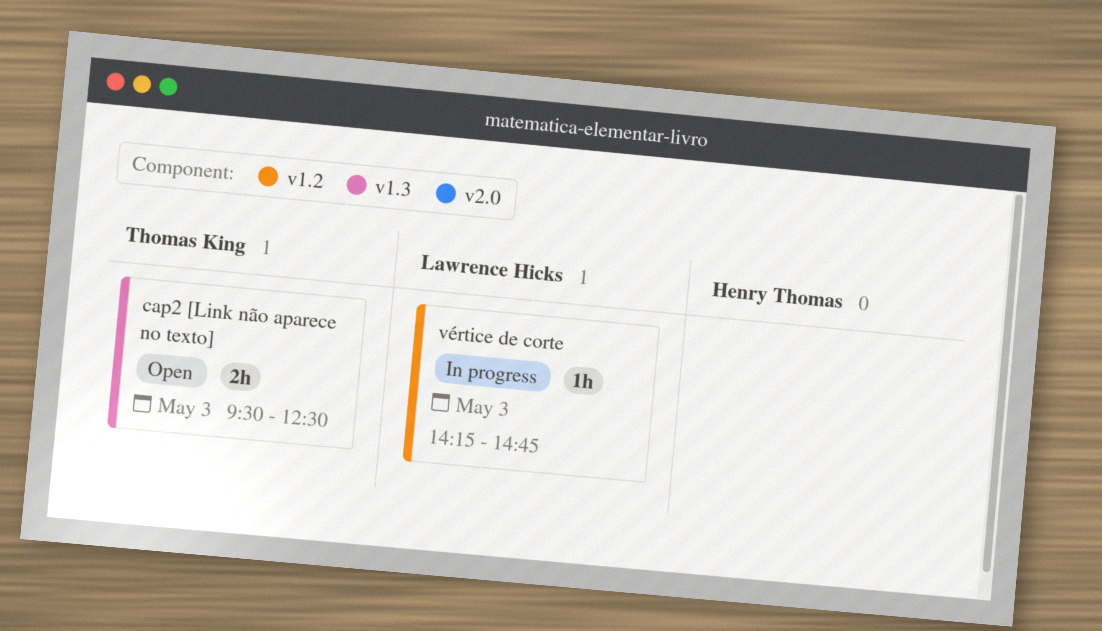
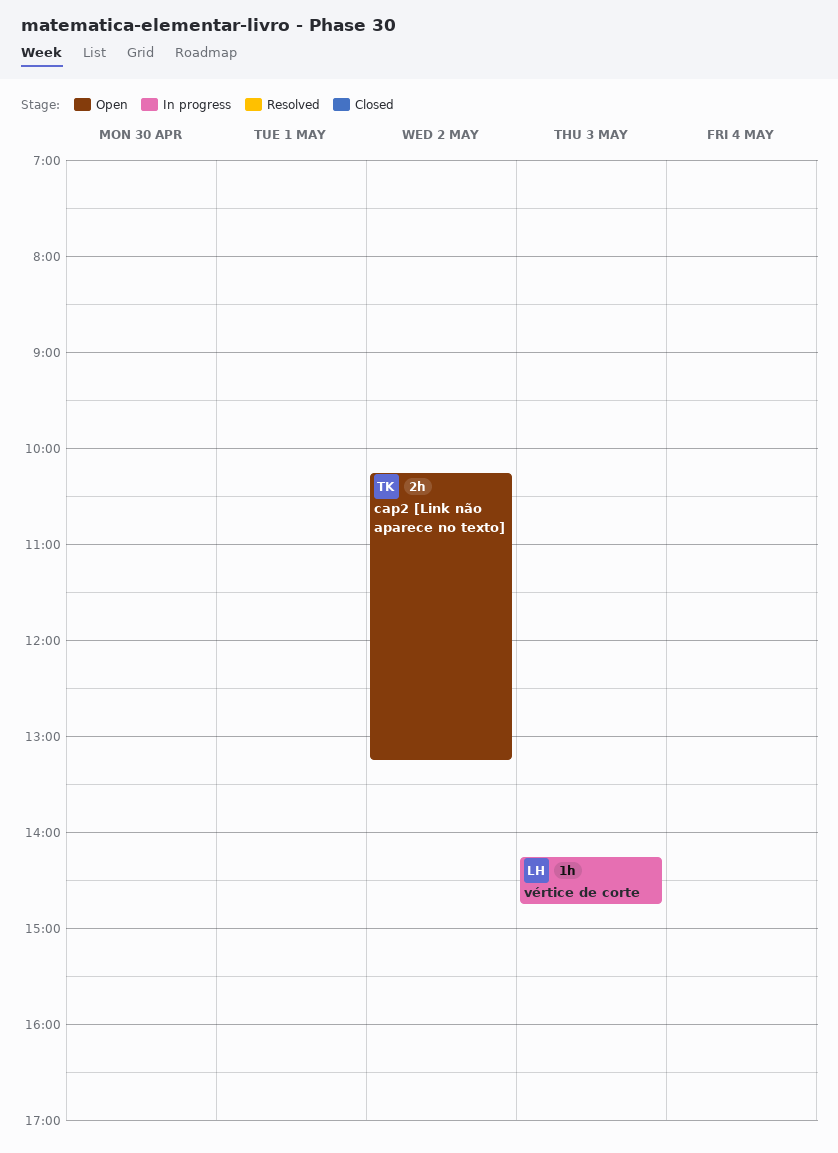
cap2 [Link não aparece no texto], day: May 3 -> May 2
cap2 [Link não aparece no texto], begins: 09:30 -> 10:15
cap2 [Link não aparece no texto], ends: 12:30 -> 13:15

